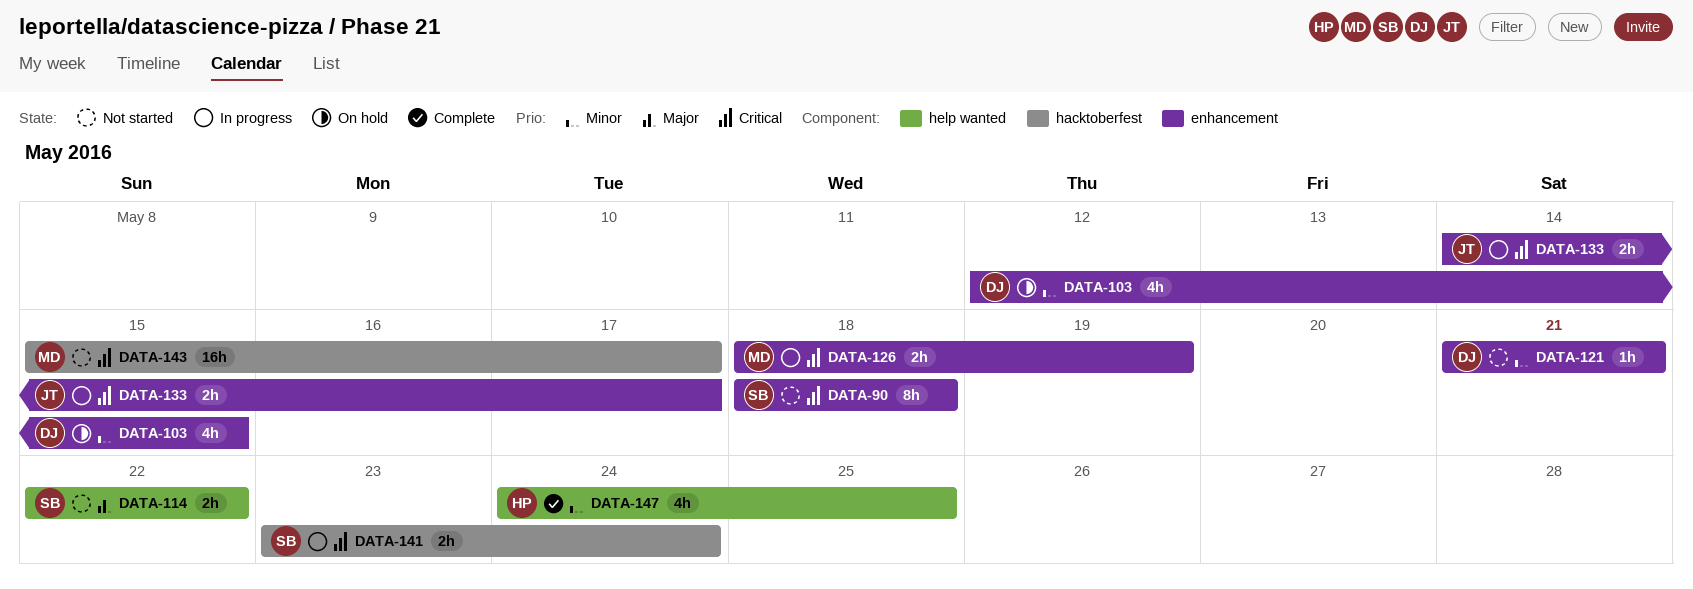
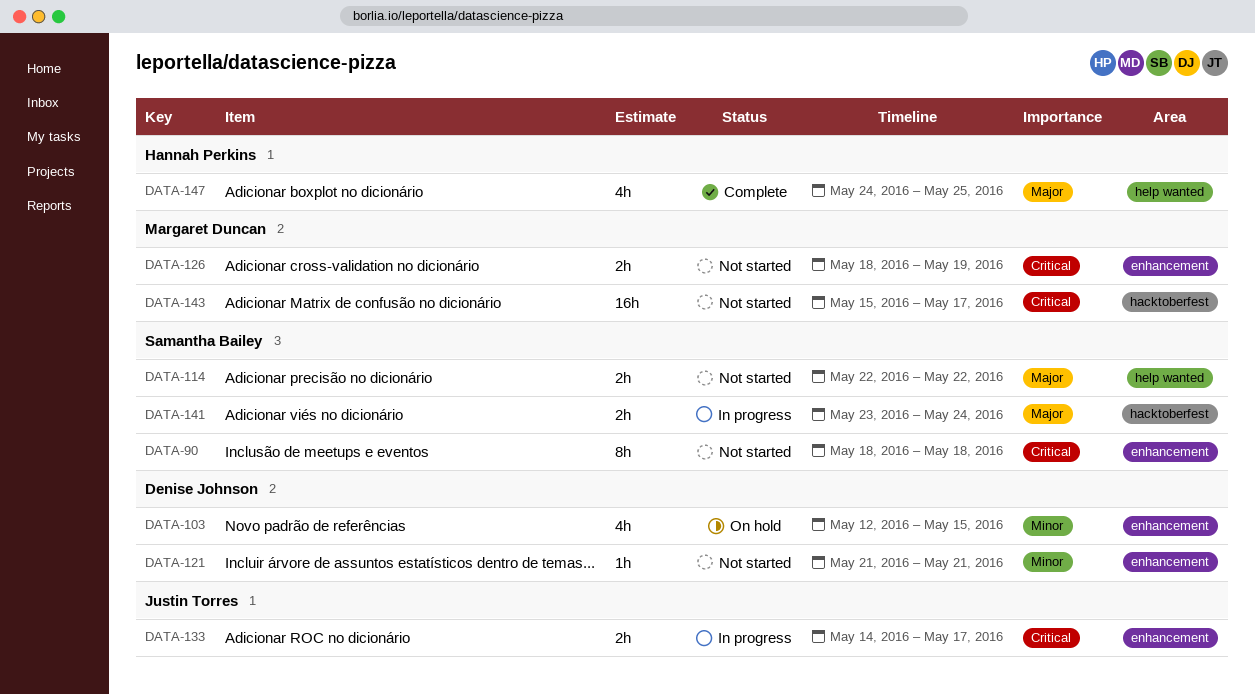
DATA-126, status: In progress -> Not started
DATA-141, priority: Critical -> Major
DATA-147, priority: Minor -> Major

